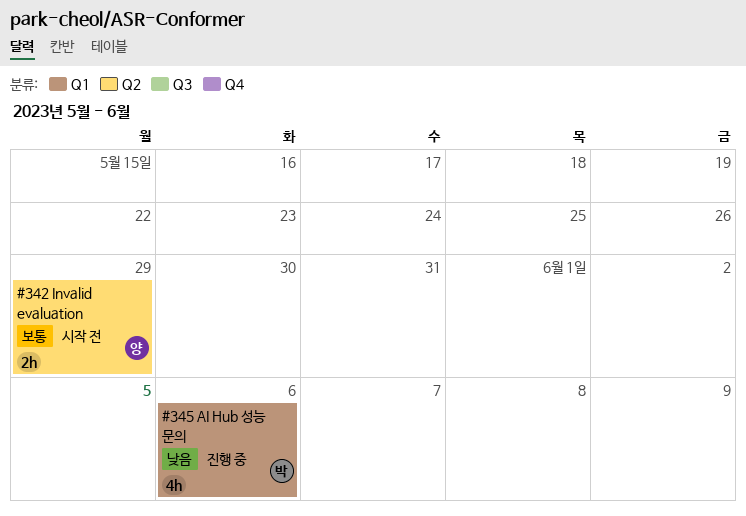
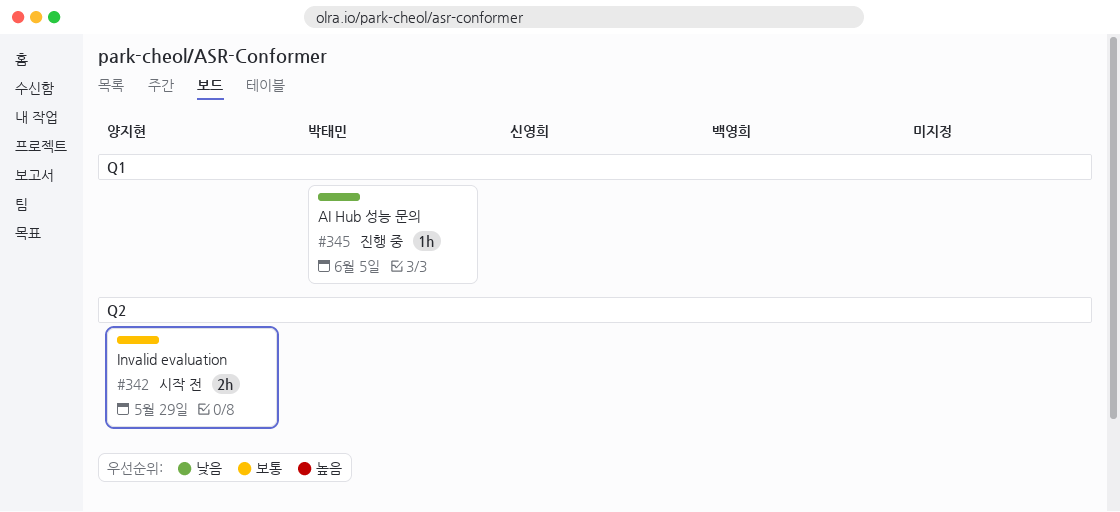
#345, estimate: 4h -> 1h
#345, due: Jun 6 -> Jun 5

